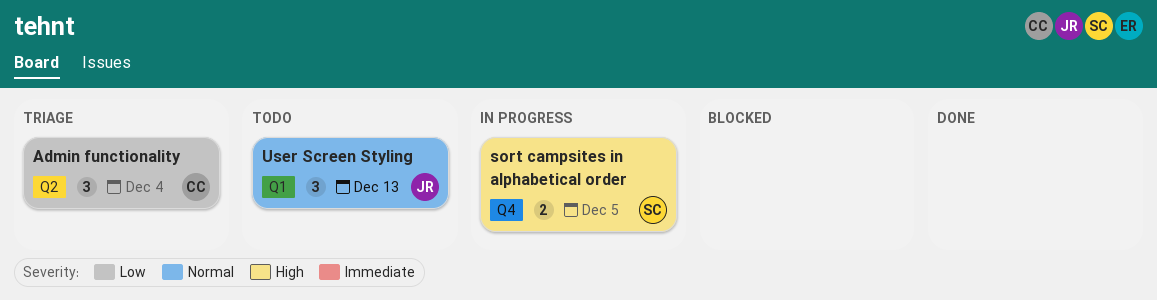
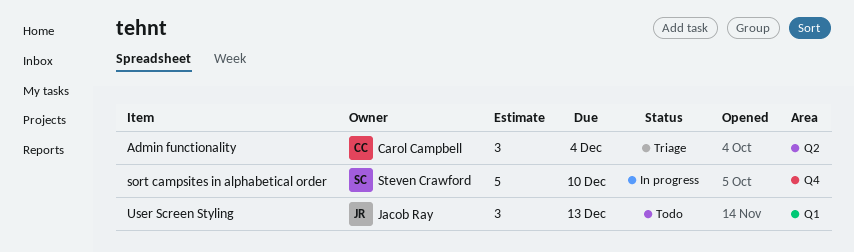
sort campsites in alphabetical order, estimate: 2 -> 5
sort campsites in alphabetical order, due: Dec 5 -> Dec 10

